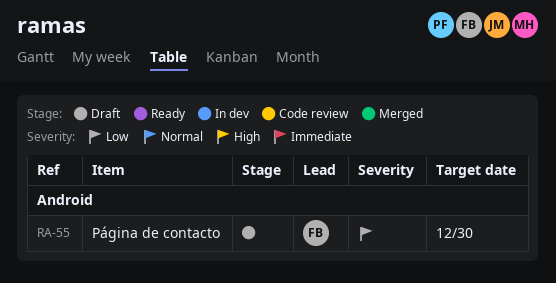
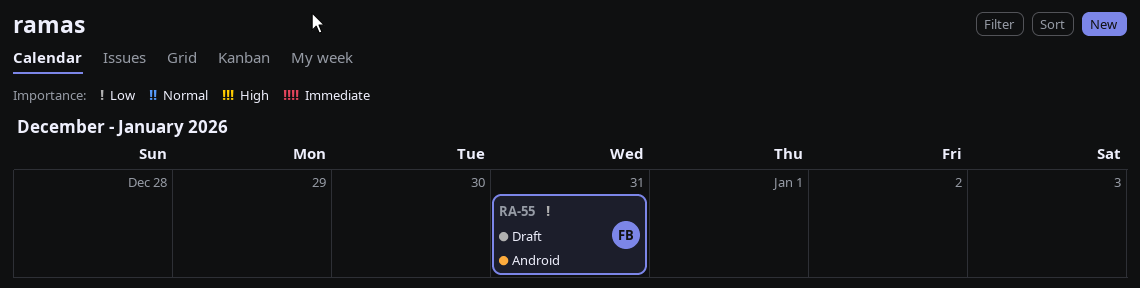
RA-55, due: Dec 30 -> Dec 31

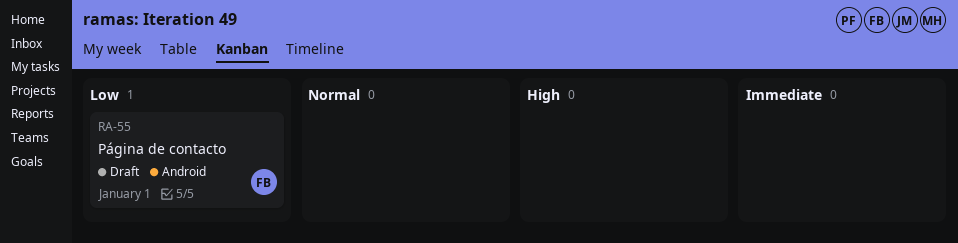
RA-55, due: Dec 31 -> Jan 1

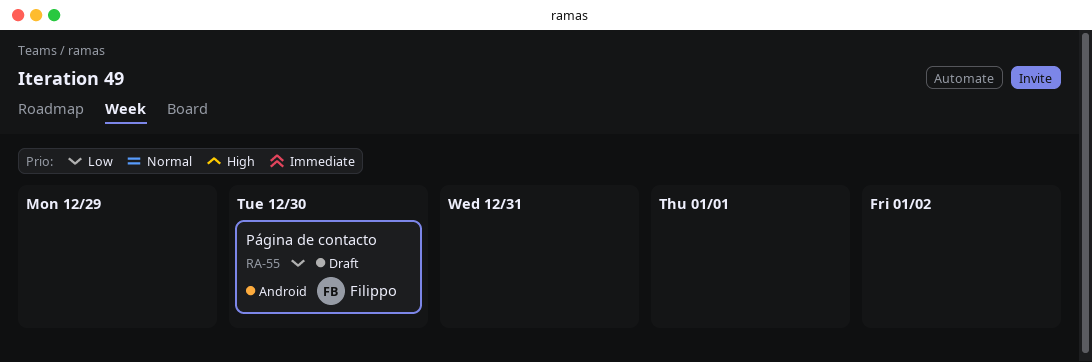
RA-55, due: Jan 1 -> Dec 30

